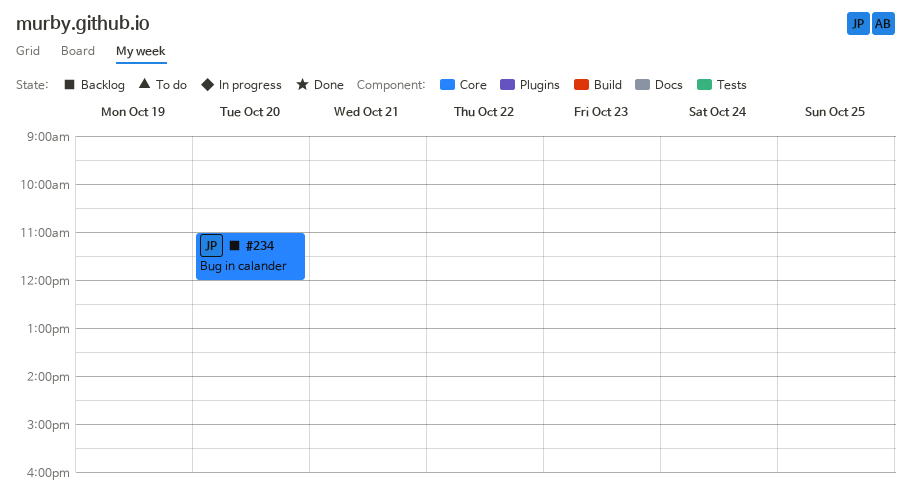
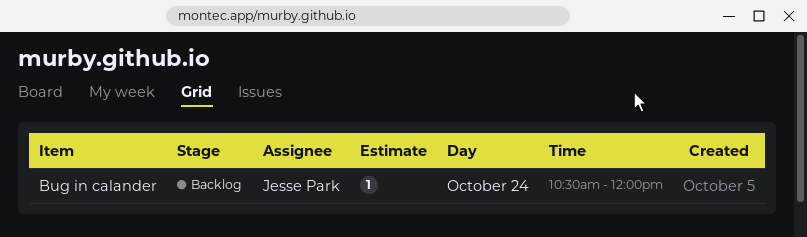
Bug in calander, day: Oct 20 -> Oct 24
Bug in calander, begins: 11:00 -> 10:30

